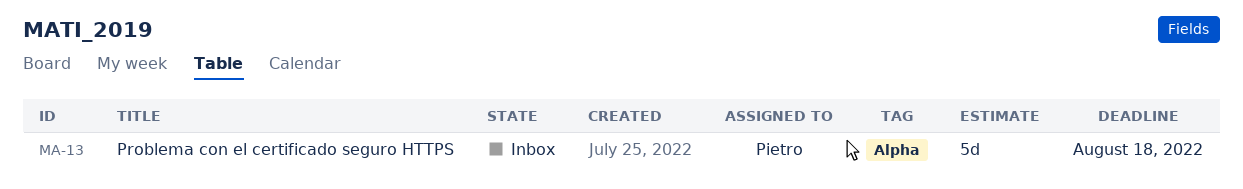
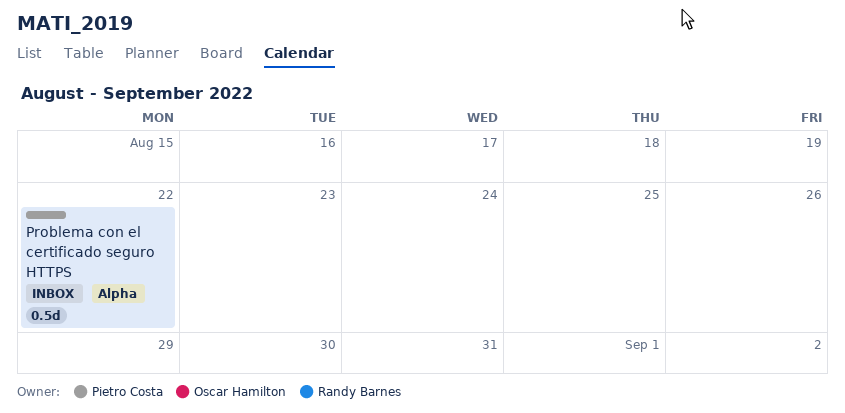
Problema con el certificado seguro HTTPS, estimate: 5d -> 0.5d
Problema con el certificado seguro HTTPS, due: Aug 18 -> Aug 22

